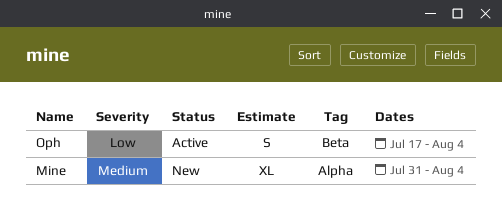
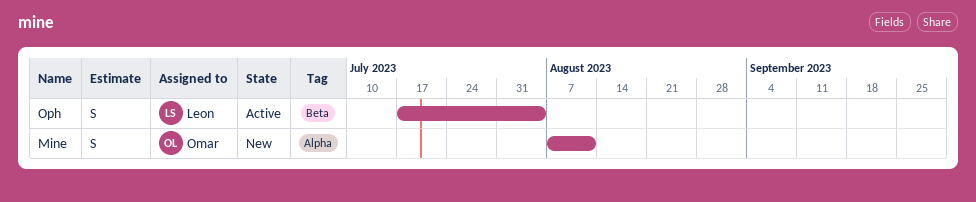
Mine, estimate: XL -> S
Mine, start: Jul 31 -> Aug 7
Mine, due: Aug 4 -> Aug 11

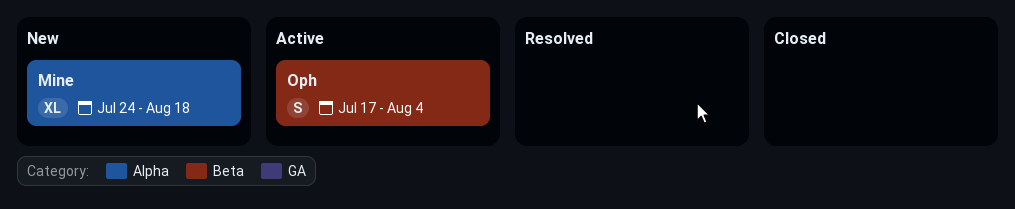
Mine, estimate: S -> XL
Mine, start: Aug 7 -> Jul 24
Mine, due: Aug 11 -> Aug 18

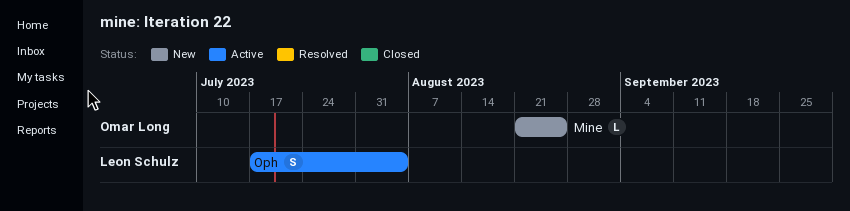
Mine, estimate: XL -> L
Mine, start: Jul 24 -> Aug 21
Mine, due: Aug 18 -> Aug 25

